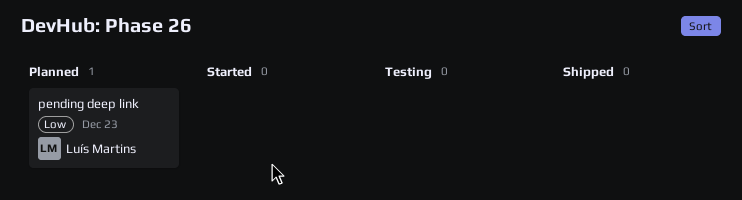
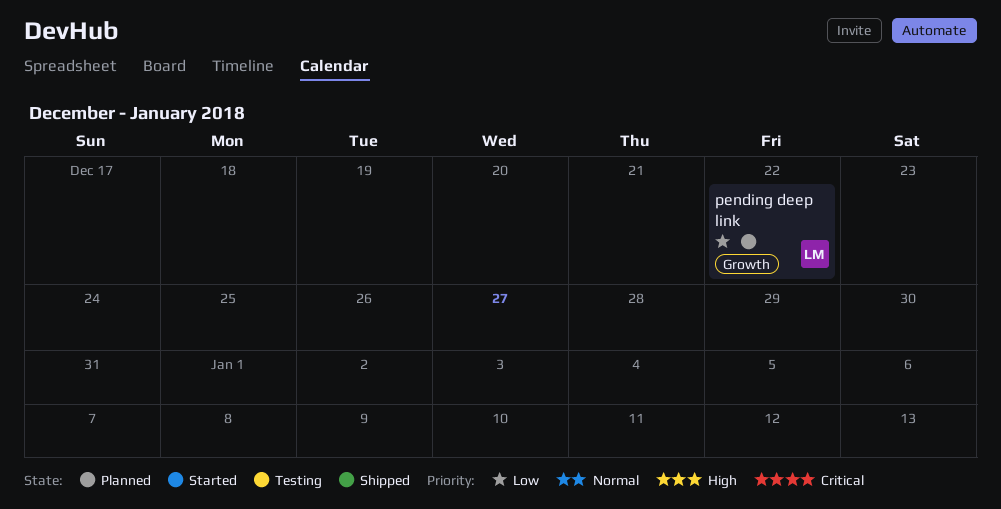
pending deep link, due: Dec 23 -> Dec 22

